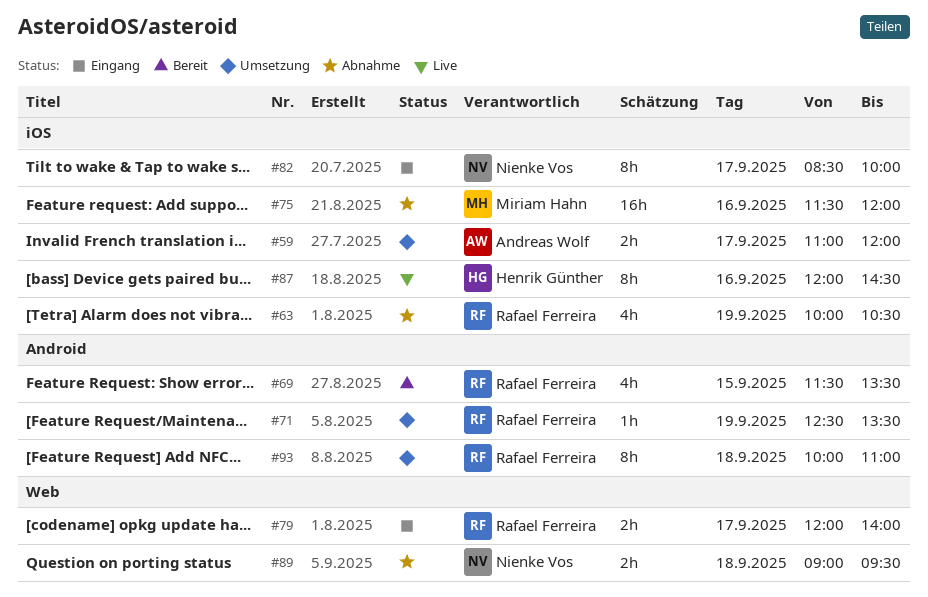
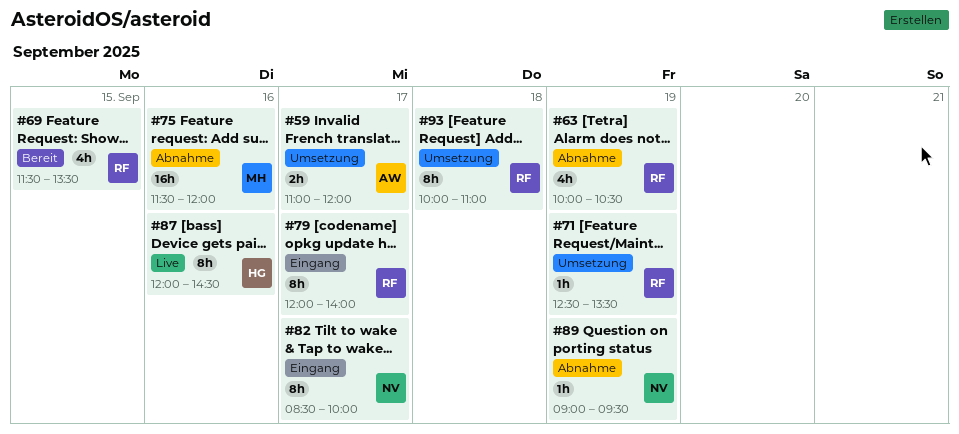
#79, estimate: 2h -> 8h
#89, estimate: 2h -> 1h
#89, day: Sep 18 -> Sep 19

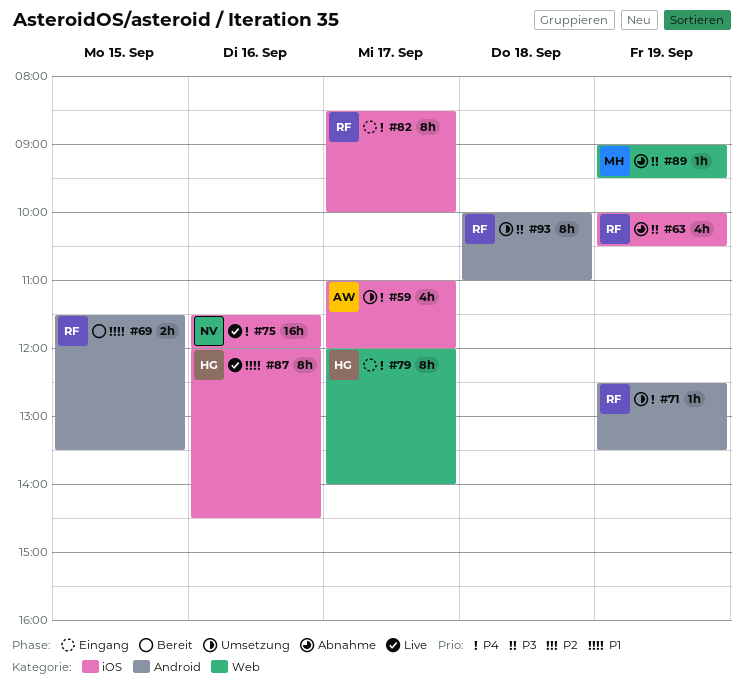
#59, estimate: 2h -> 4h
#69, estimate: 4h -> 2h
#75, status: Abnahme -> Live
#75, owner: MH -> NV
#79, owner: RF -> HG
#82, owner: NV -> RF
#89, owner: NV -> MH

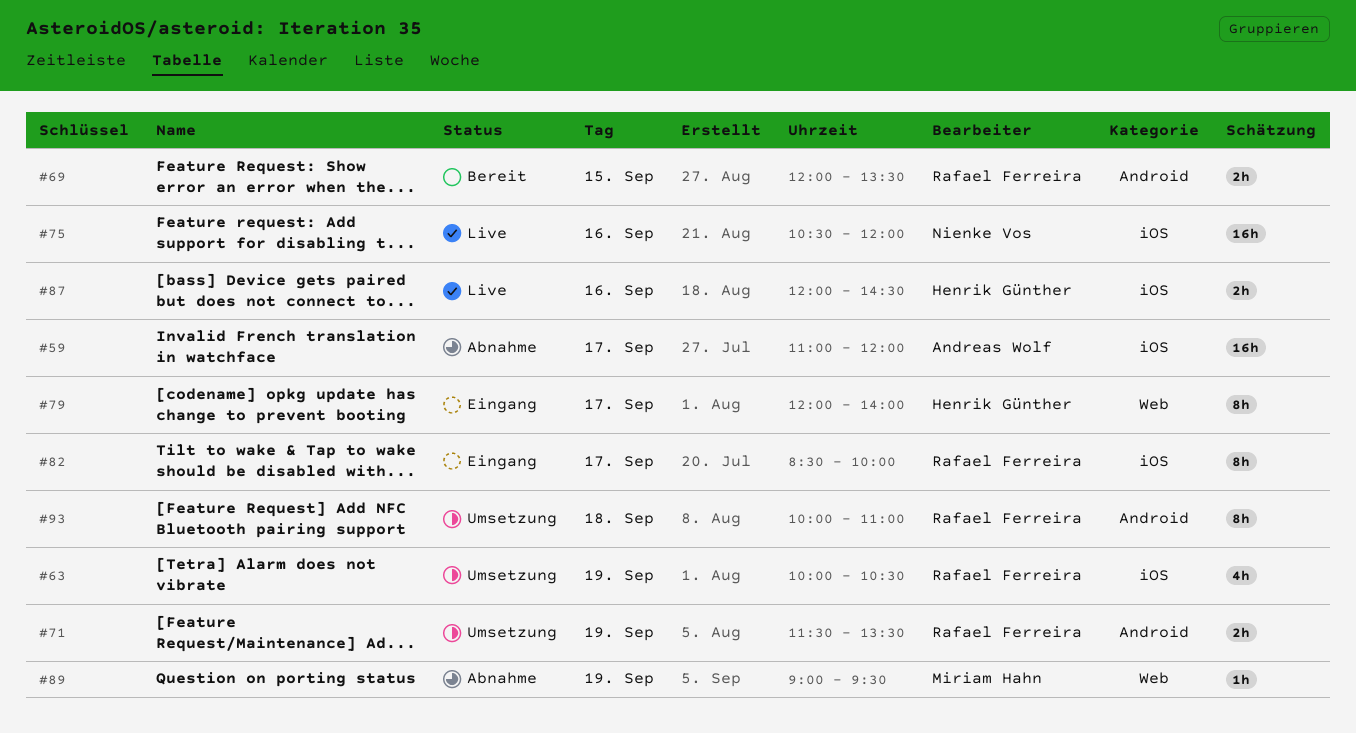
#59, status: Umsetzung -> Abnahme
#59, estimate: 4h -> 16h
#63, status: Abnahme -> Umsetzung
#69, begins: 11:30 -> 12:00
#71, estimate: 1h -> 2h
#71, begins: 12:30 -> 11:30
#75, begins: 11:30 -> 10:30
#87, estimate: 8h -> 2h

